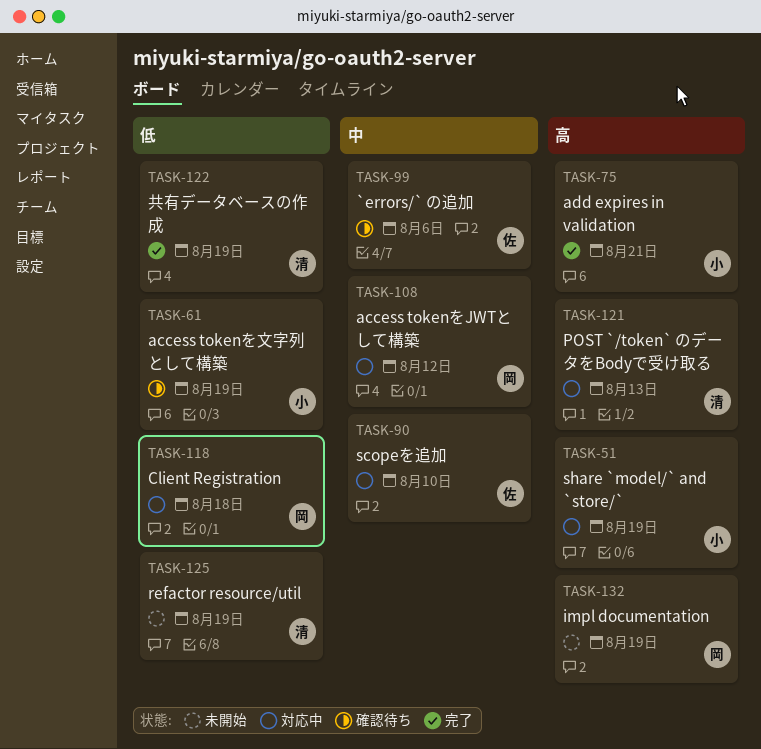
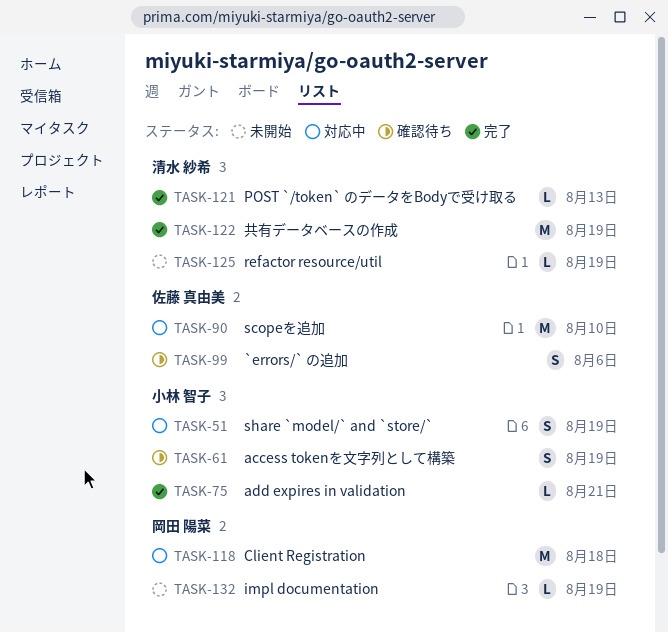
TASK-108: present -> none
TASK-121, status: 対応中 -> 完了

